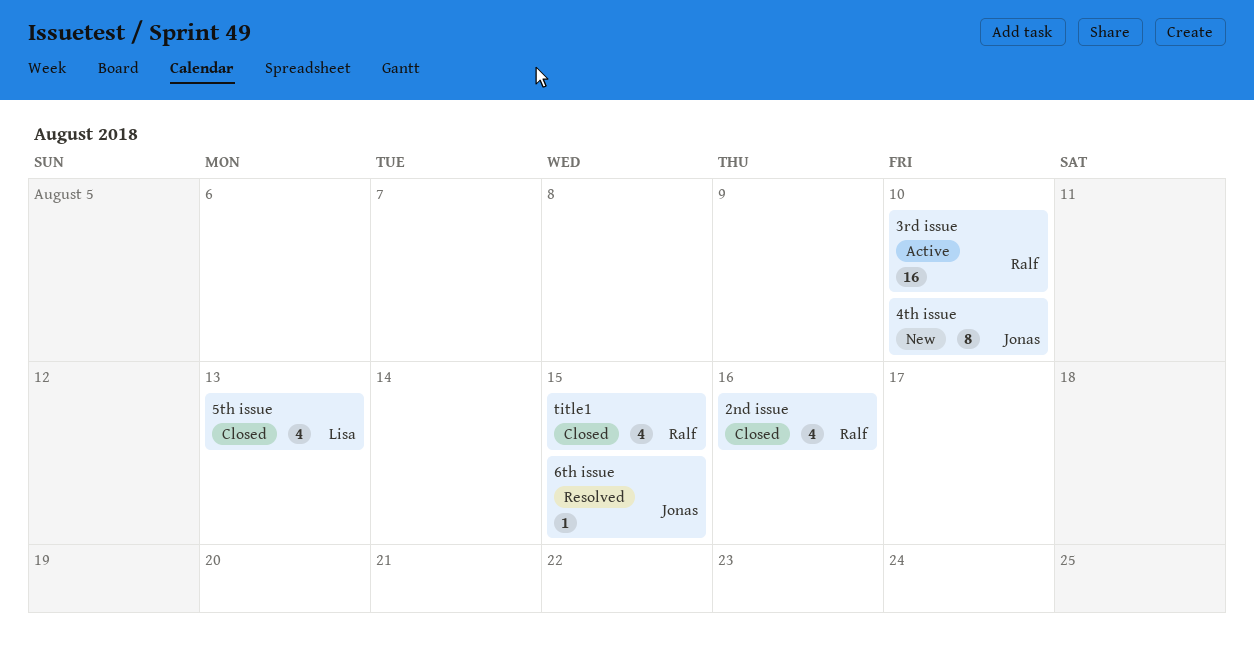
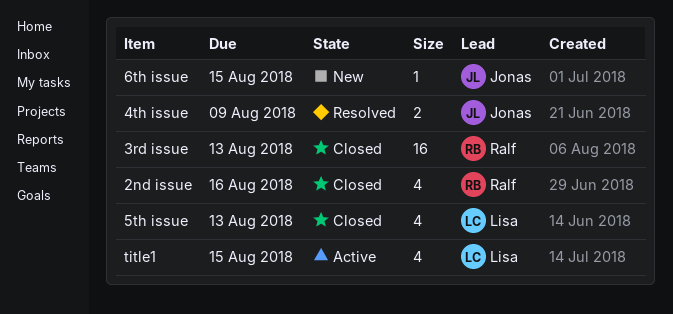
3rd issue, status: Active -> Closed
3rd issue, due: Aug 10 -> Aug 13
4th issue, status: New -> Resolved
4th issue, estimate: 8 -> 2
4th issue, due: Aug 10 -> Aug 9
6th issue, status: Resolved -> New
title1, status: Closed -> Active
title1, owner: Ralf -> Lisa

